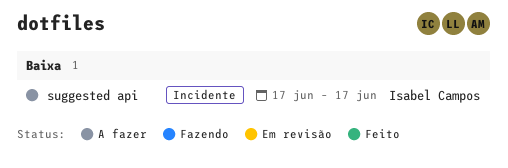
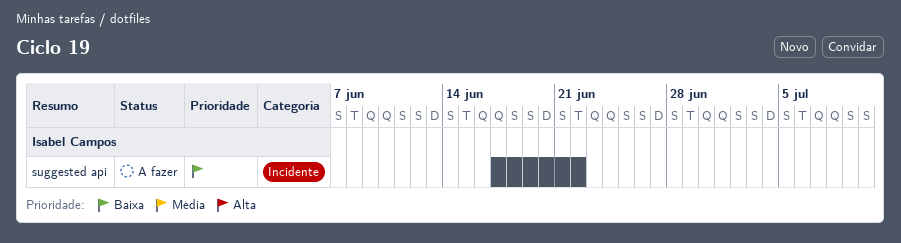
suggested api, due: Jun 17 -> Jun 22

